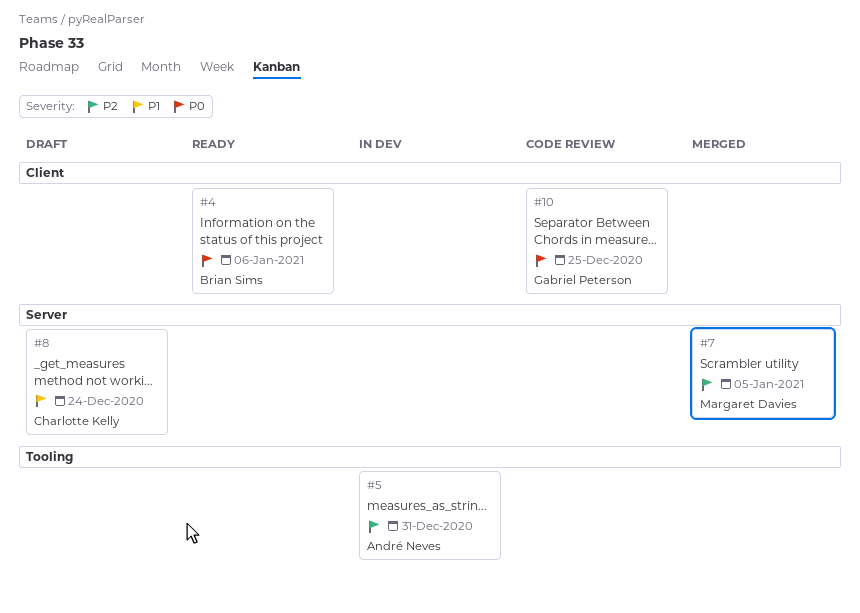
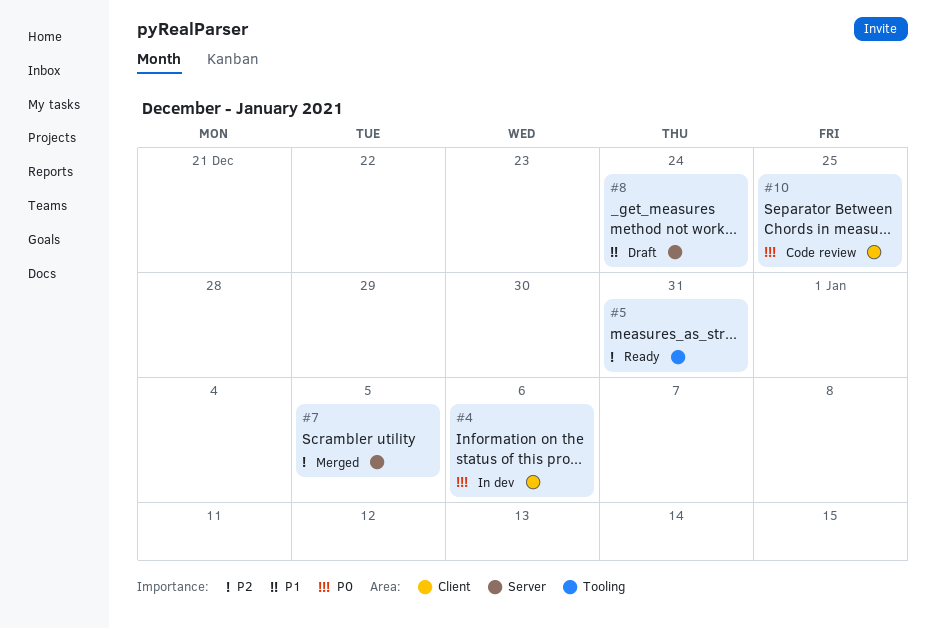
#4, status: Ready -> In dev
#5, status: In dev -> Ready

